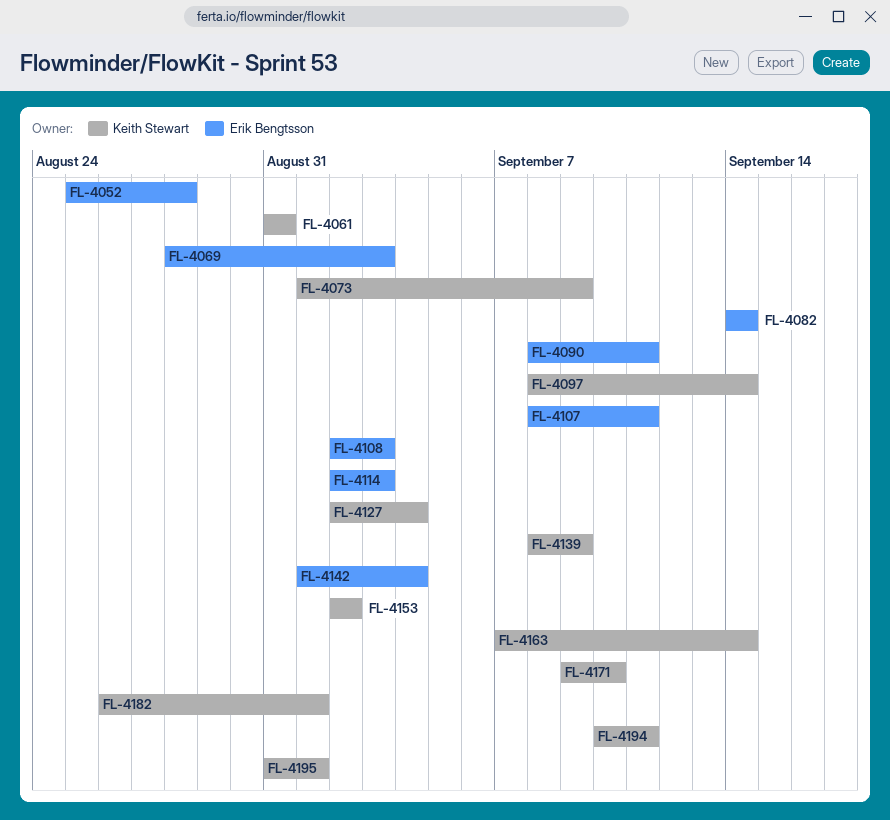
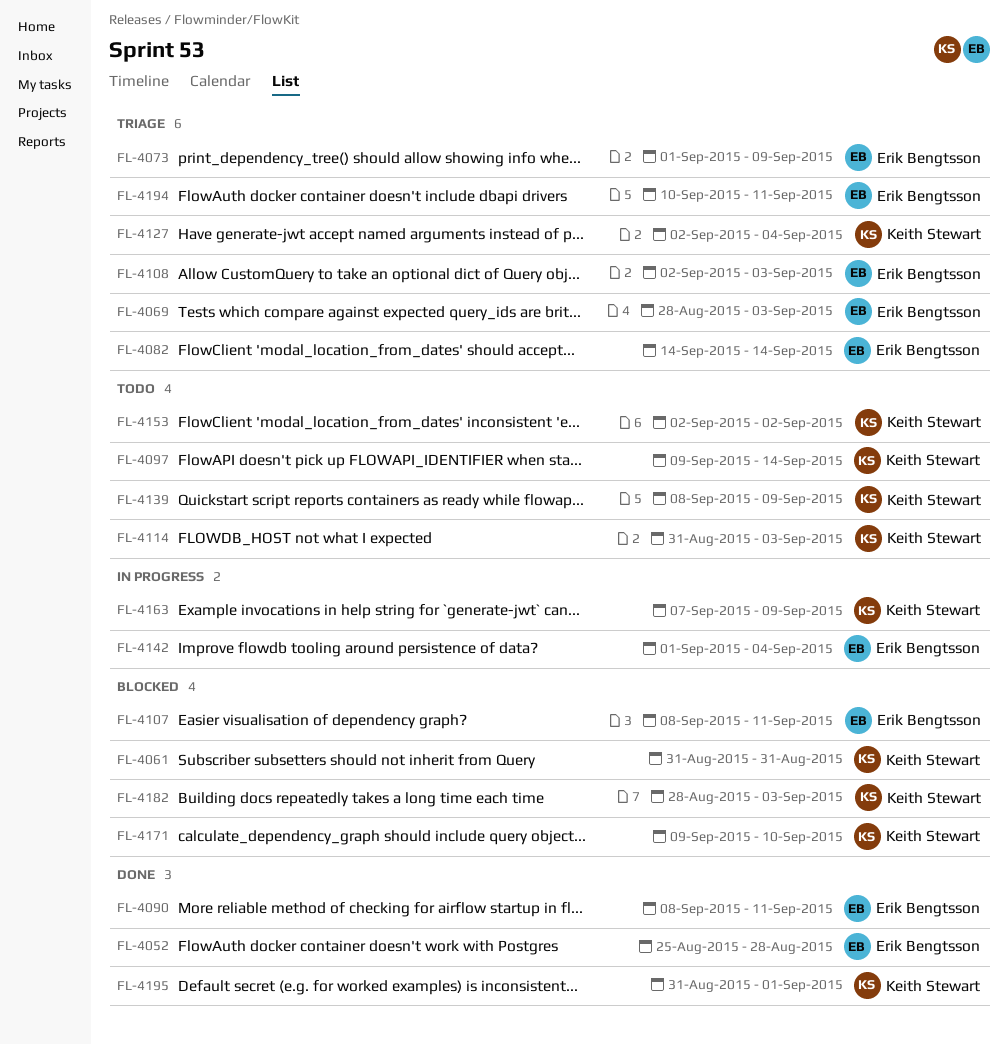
FL-4073, owner: Keith Stewart -> Erik Bengtsson
FL-4097, start: Sep 8 -> Sep 9
FL-4114, owner: Erik Bengtsson -> Keith Stewart
FL-4114, start: Sep 2 -> Aug 31
FL-4163, due: Sep 14 -> Sep 9
FL-4182, start: Aug 26 -> Aug 28
FL-4182, due: Sep 1 -> Sep 3
FL-4194, owner: Keith Stewart -> Erik Bengtsson

